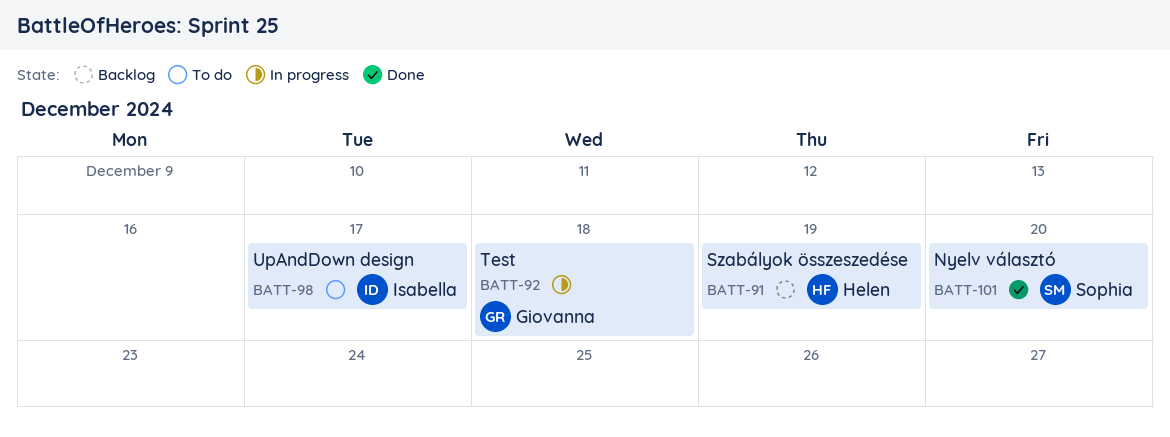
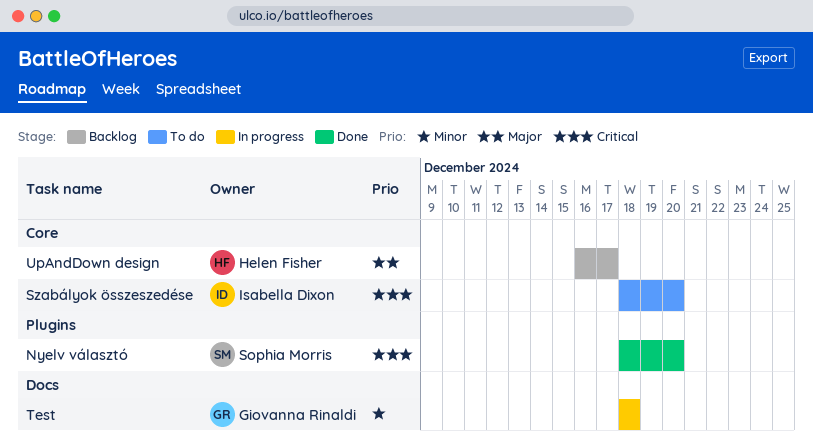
Szabályok összeszedése, status: Backlog -> To do
Szabályok összeszedése, owner: Helen Fisher -> Isabella Dixon
Szabályok összeszedése, due: Dec 19 -> Dec 20
UpAndDown design, status: To do -> Backlog
UpAndDown design, owner: Isabella Dixon -> Helen Fisher

